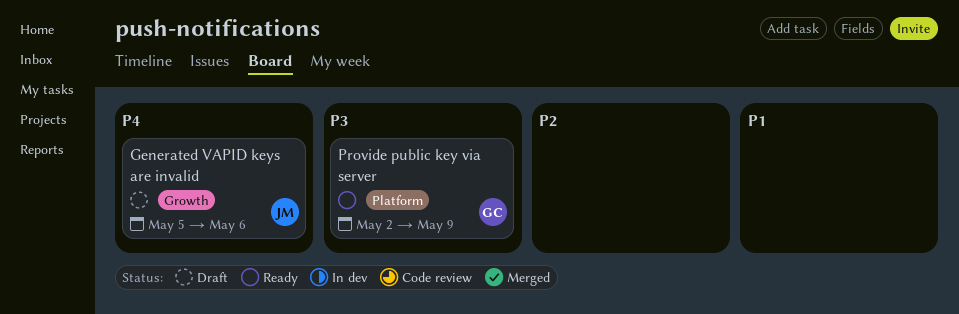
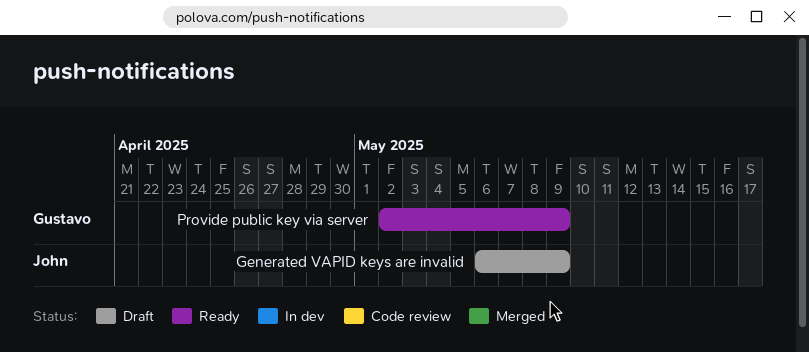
Generated VAPID keys are invalid, start: May 5 -> May 6
Generated VAPID keys are invalid, due: May 6 -> May 9

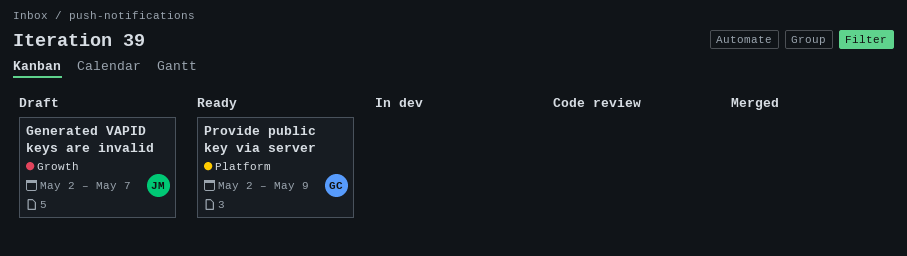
Generated VAPID keys are invalid, start: May 6 -> May 2
Generated VAPID keys are invalid, due: May 9 -> May 7

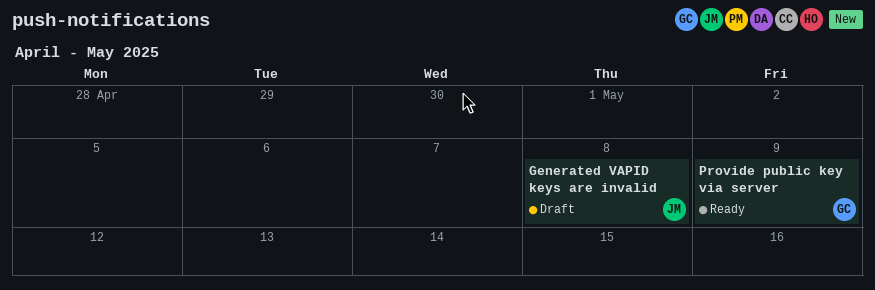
Generated VAPID keys are invalid, due: May 7 -> May 8

